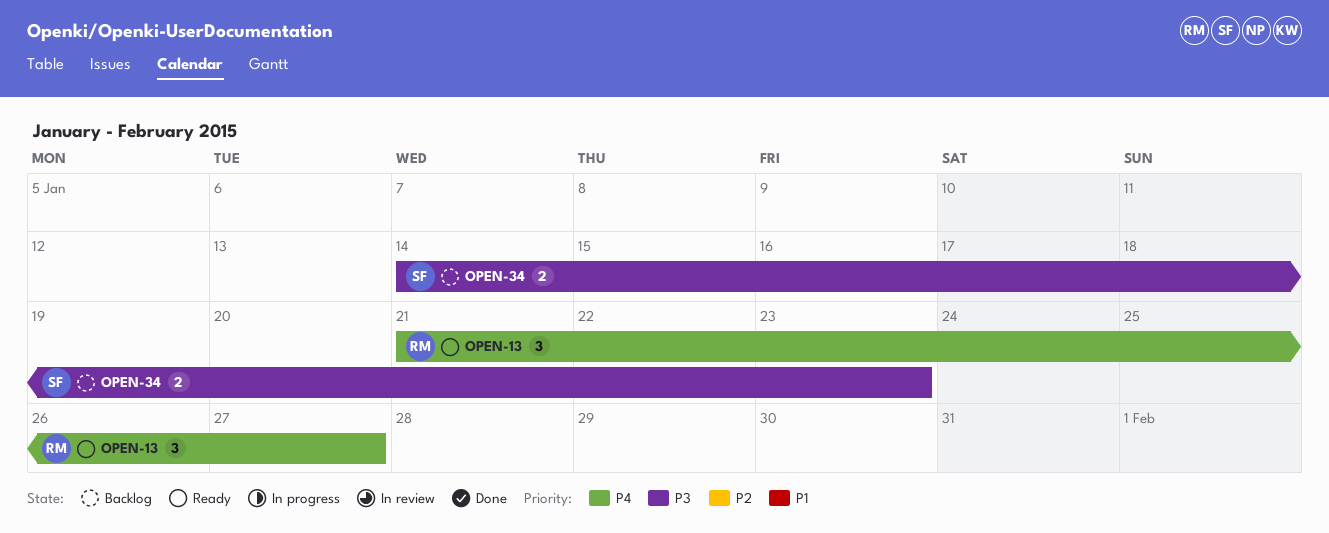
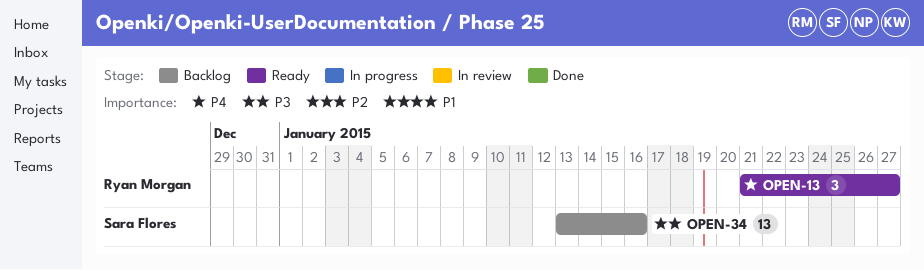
OPEN-34, estimate: 2 -> 13
OPEN-34, start: Jan 14 -> Jan 13
OPEN-34, due: Jan 23 -> Jan 16

